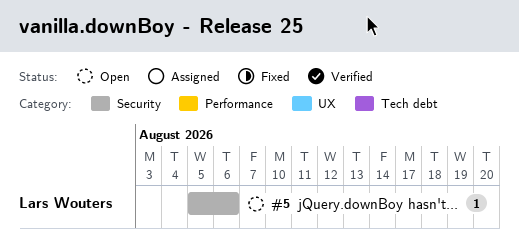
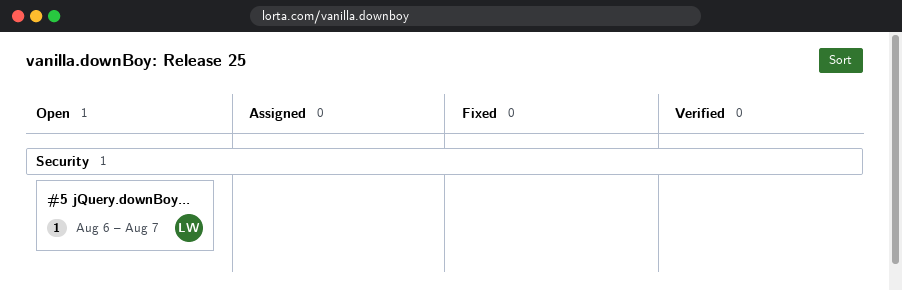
#5, start: Aug 5 -> Aug 6
#5, due: Aug 6 -> Aug 7

